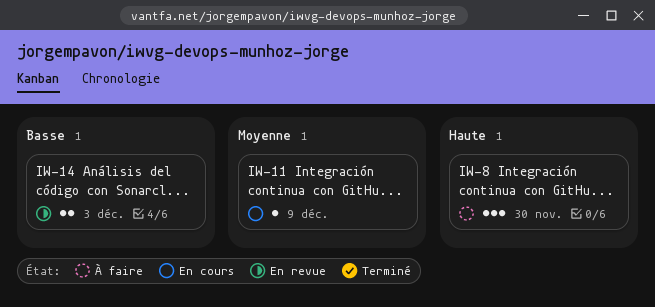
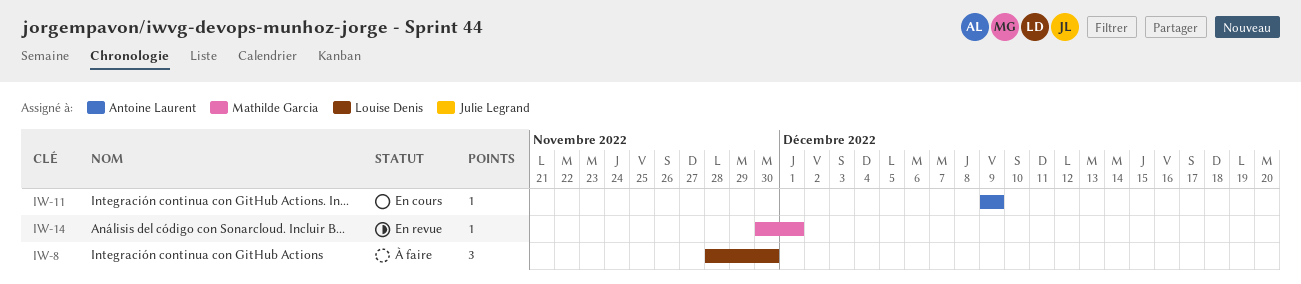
IW-14, estimate: 2 -> 1
IW-14, due: Dec 3 -> Dec 1

